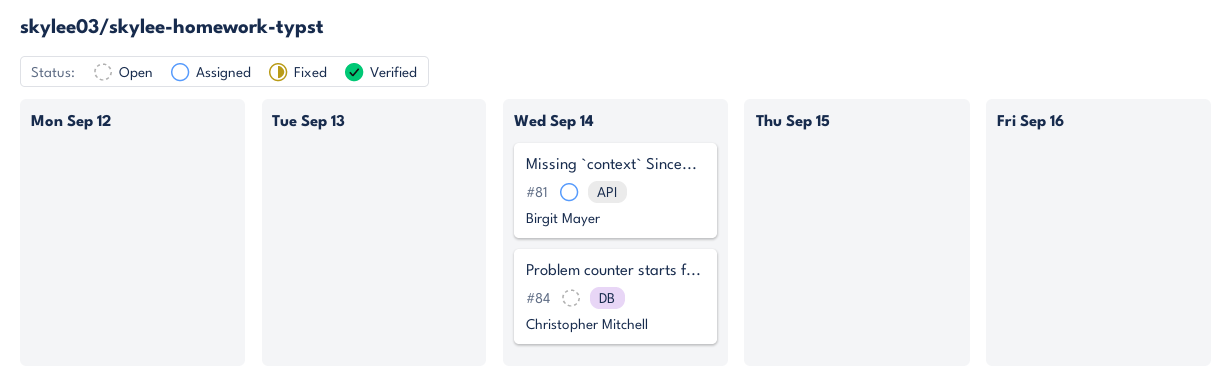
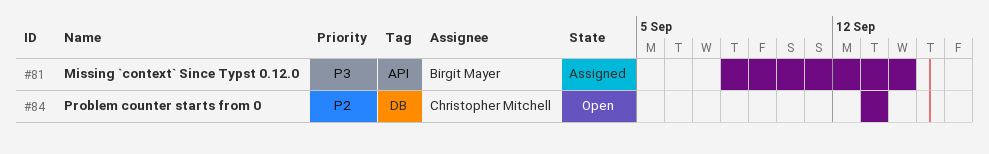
#84, due: Sep 14 -> Sep 13

